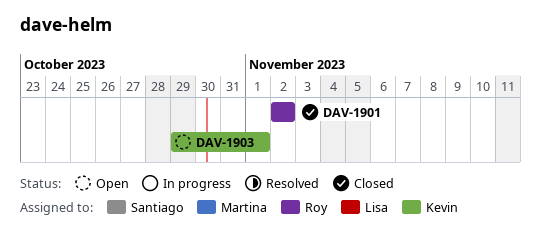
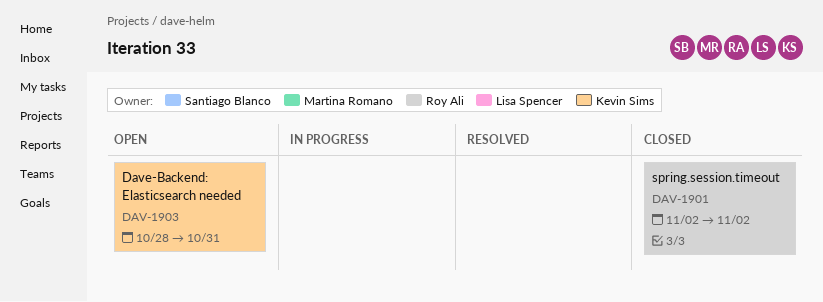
DAV-1903, start: Oct 29 -> Oct 28
DAV-1903, due: Nov 1 -> Oct 31

